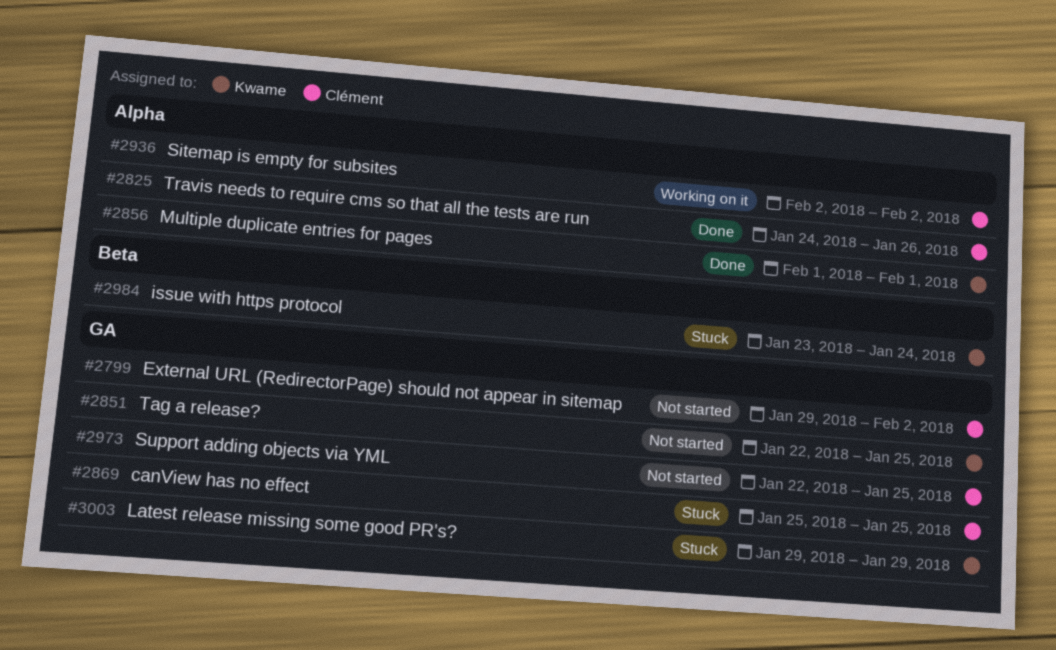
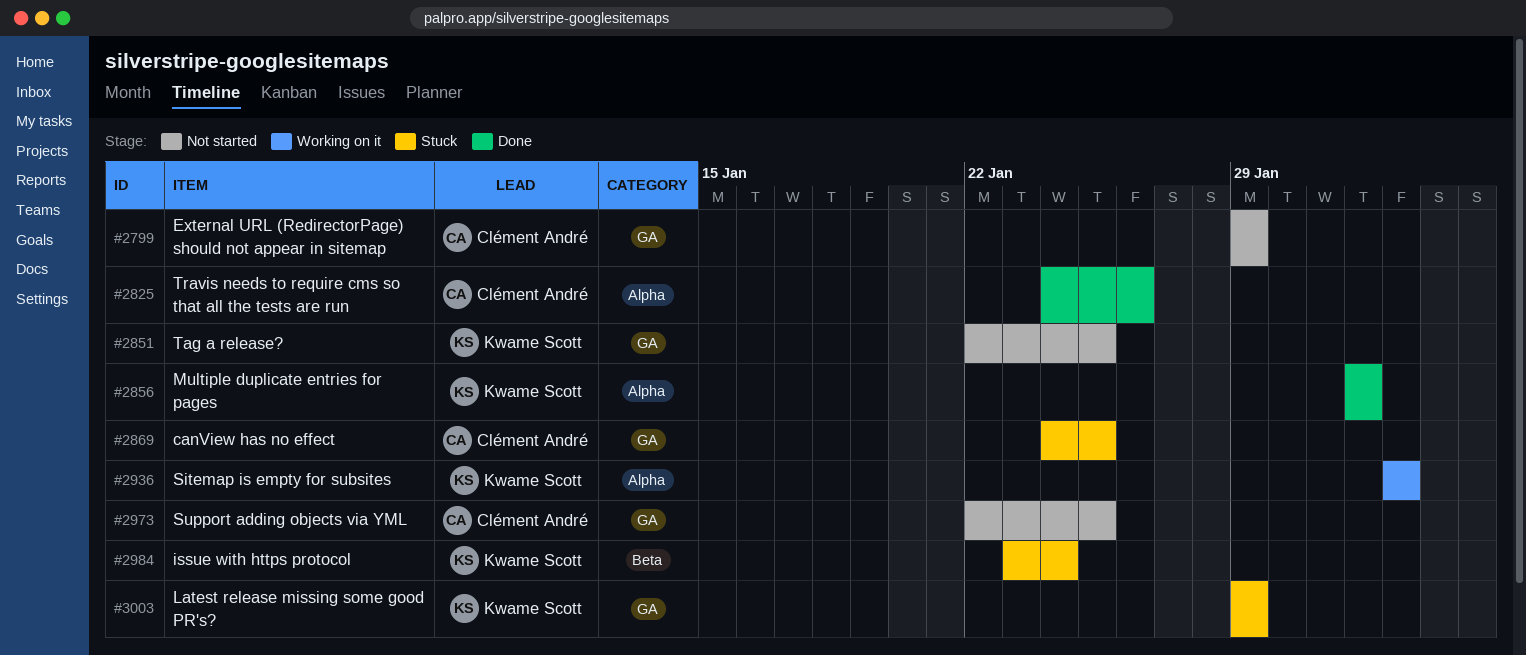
#2799, due: Feb 2 -> Jan 29
#2869, start: Jan 25 -> Jan 24
#2936, owner: Clément André -> Kwame Scott

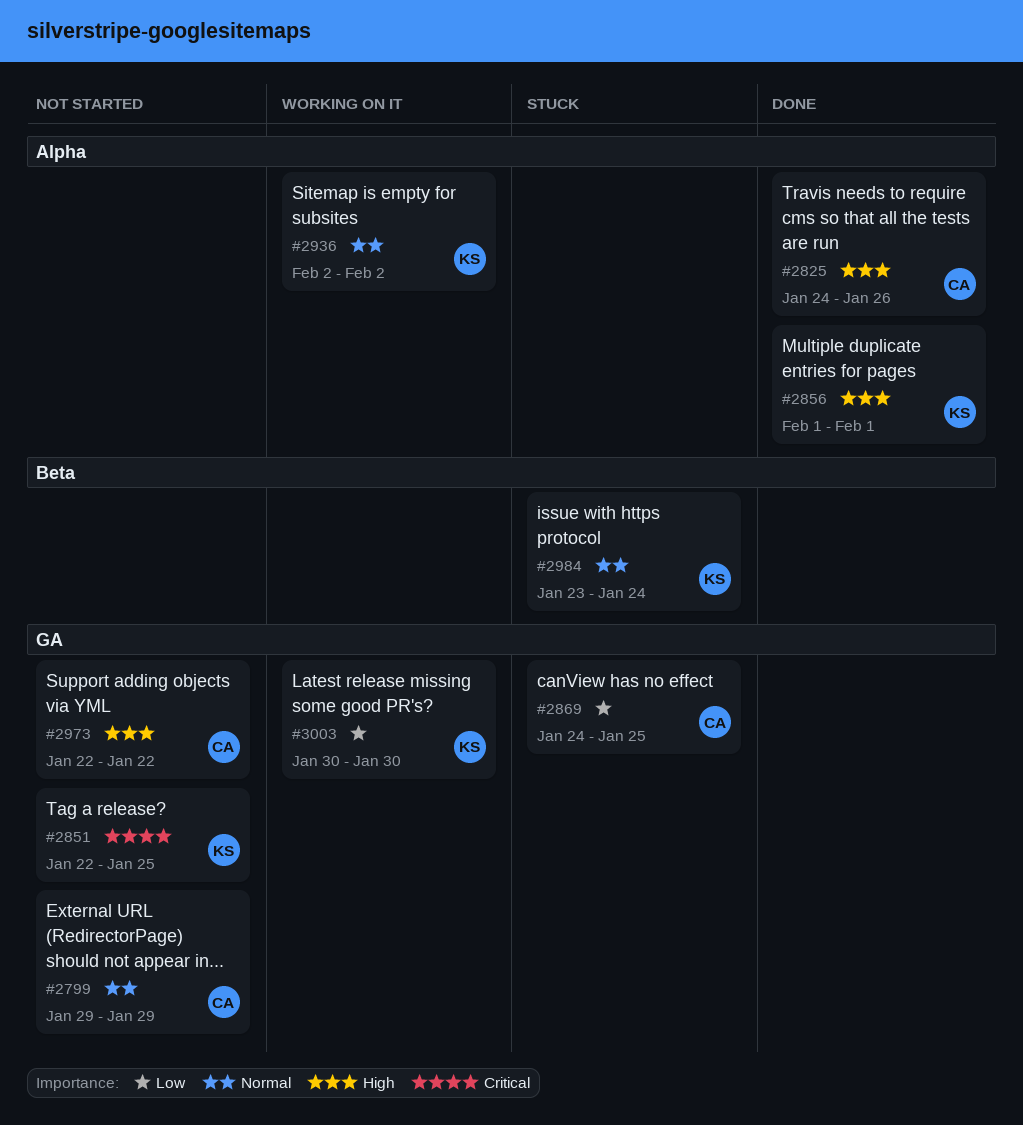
#2973, due: Jan 25 -> Jan 22
#3003, status: Stuck -> Working on it
#3003, start: Jan 29 -> Jan 30
#3003, due: Jan 29 -> Jan 30

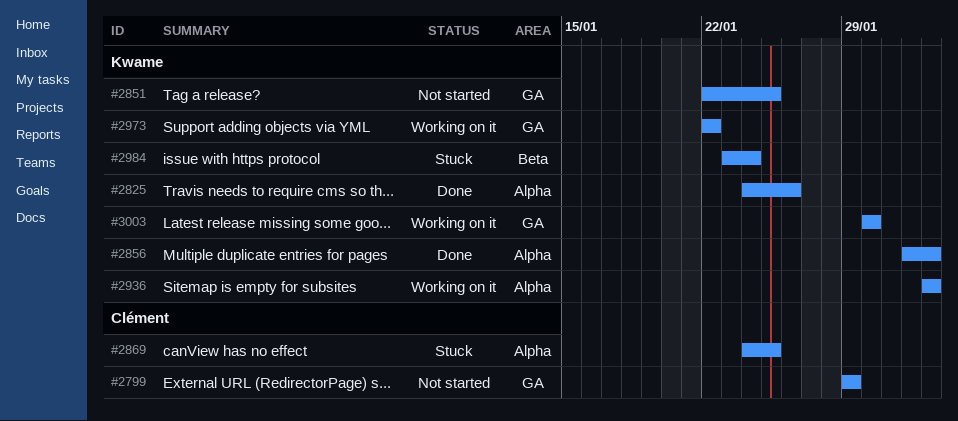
#2825, owner: Clément -> Kwame
#2856, due: Feb 1 -> Feb 2
#2869, label: GA -> Alpha
#2973, status: Not started -> Working on it
#2973, owner: Clément -> Kwame

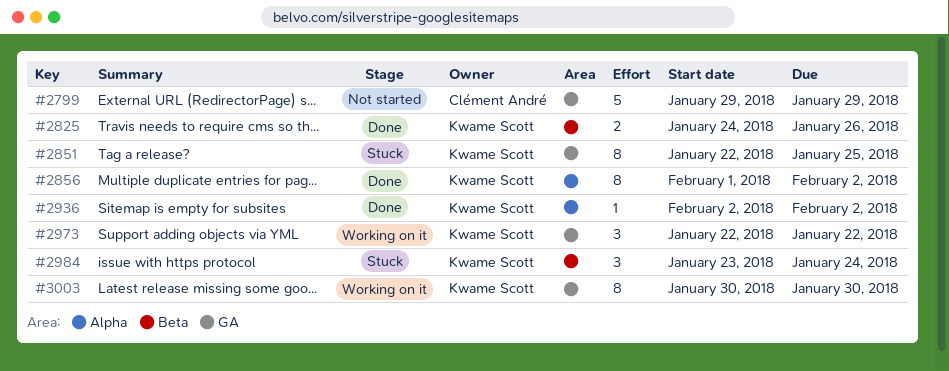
#2825, label: Alpha -> Beta
#2851, status: Not started -> Stuck
#2869: present -> none
#2936, status: Working on it -> Done

